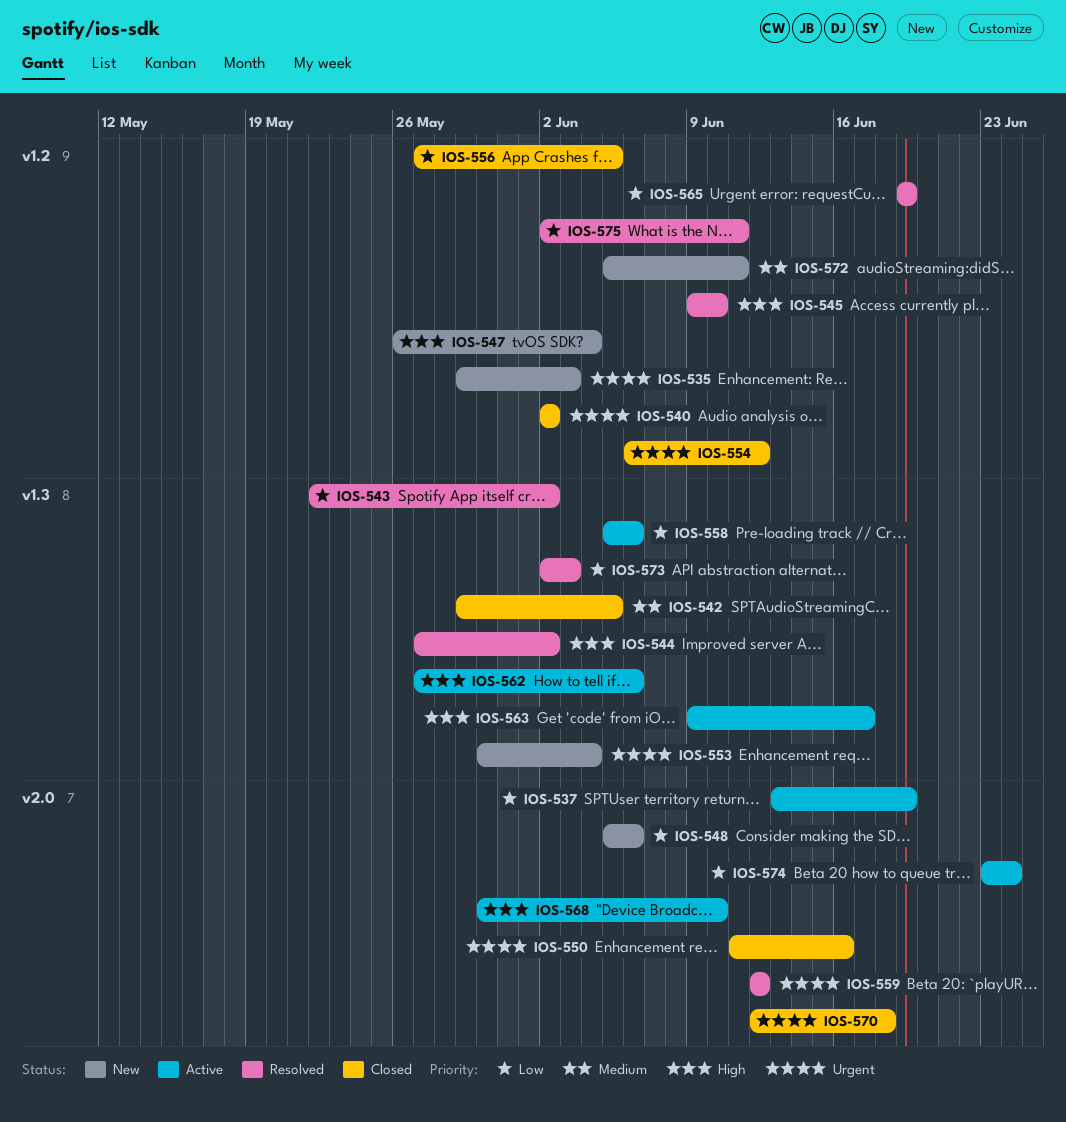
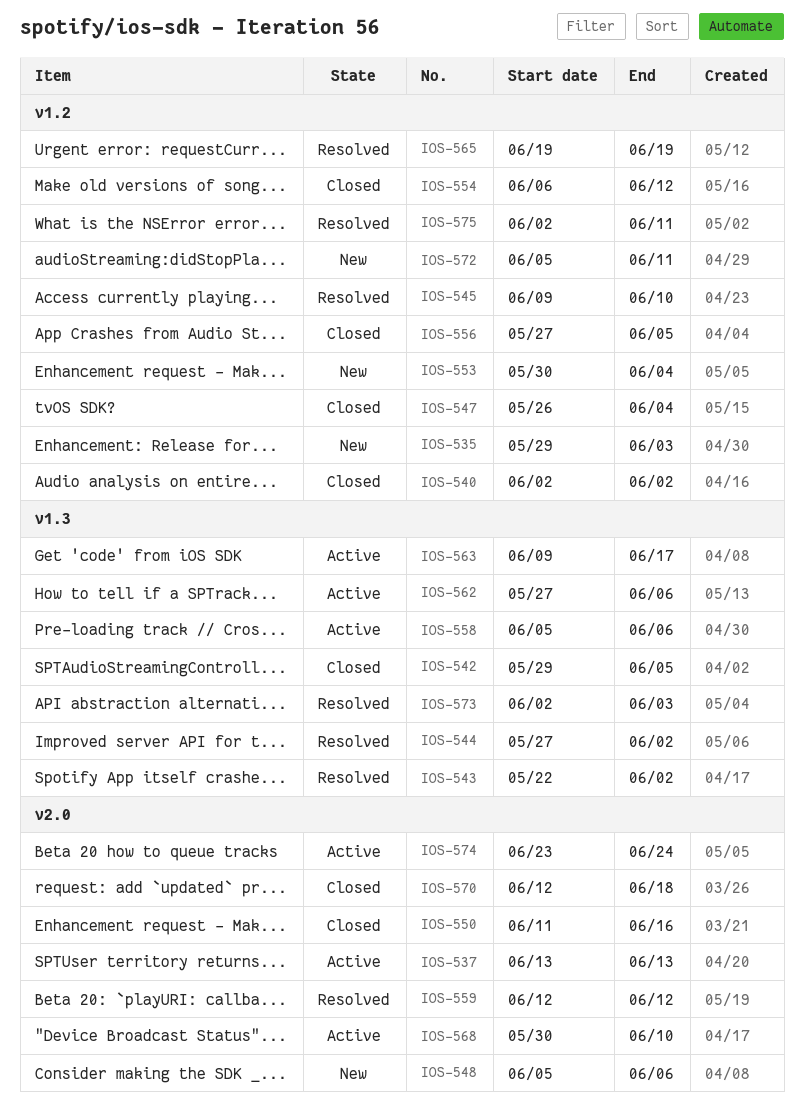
IOS-537, due: Jun 19 -> Jun 13
IOS-547, status: New -> Closed
IOS-553, label: v1.3 -> v1.2

